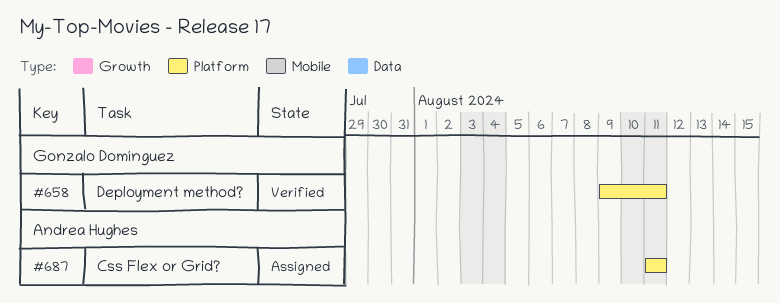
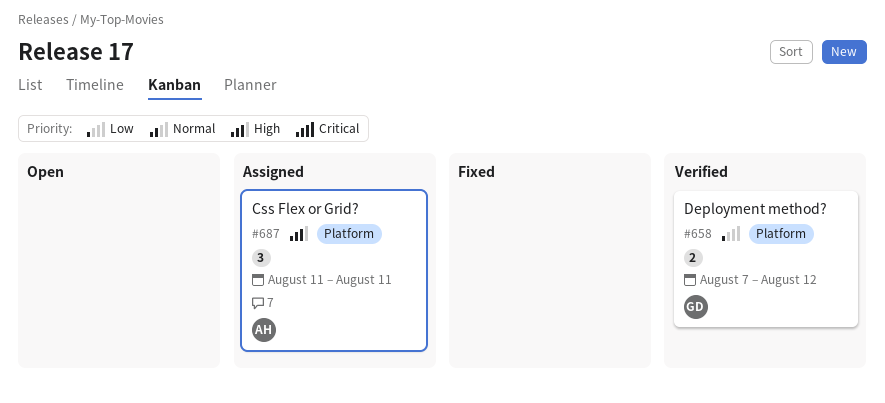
#658, start: Aug 9 -> Aug 7
#658, due: Aug 11 -> Aug 12

